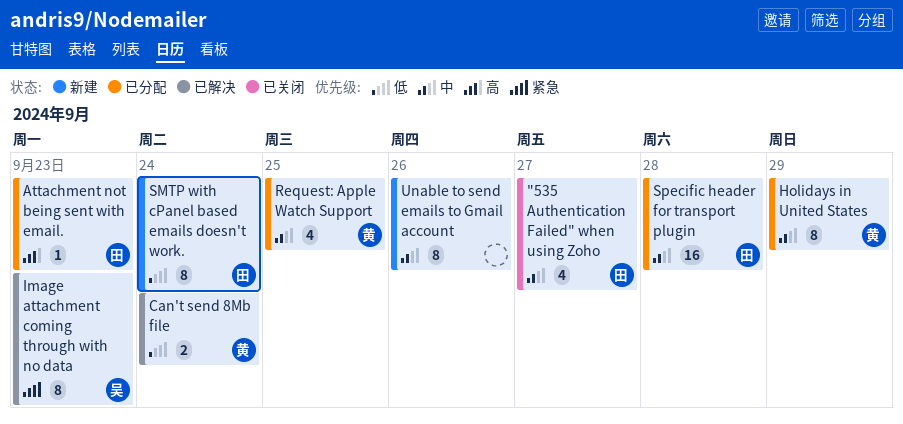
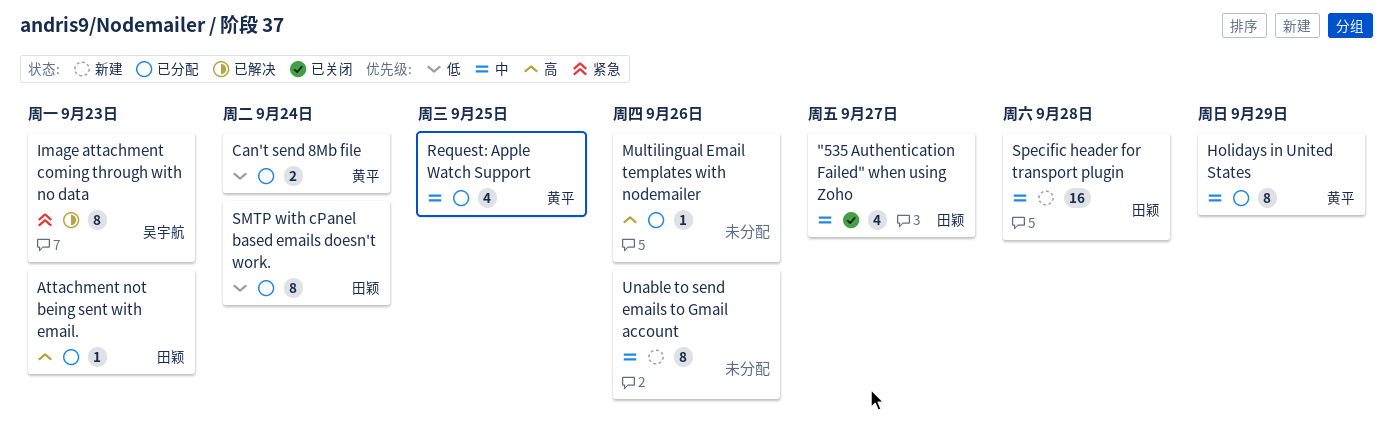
Can't send 8Mb file, status: 已解决 -> 已分配
Multilingual Email templates with nodemailer: none -> present
SMTP with cPanel based emails doesn't work., status: 新建 -> 已分配
Specific header for transport plugin, status: 已分配 -> 新建

